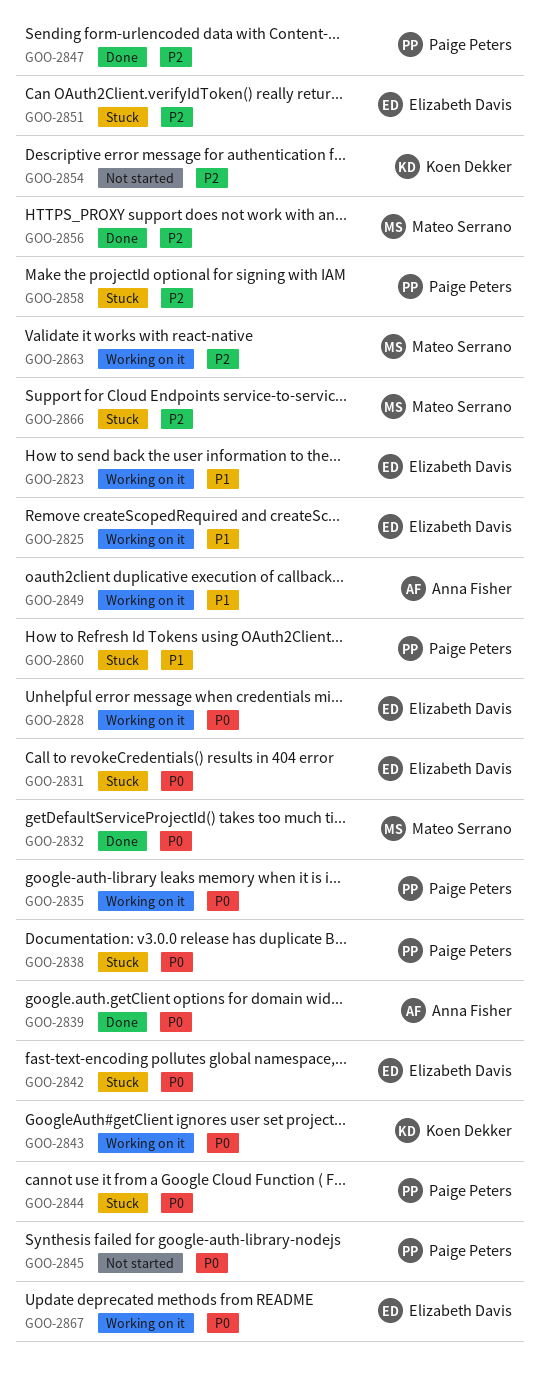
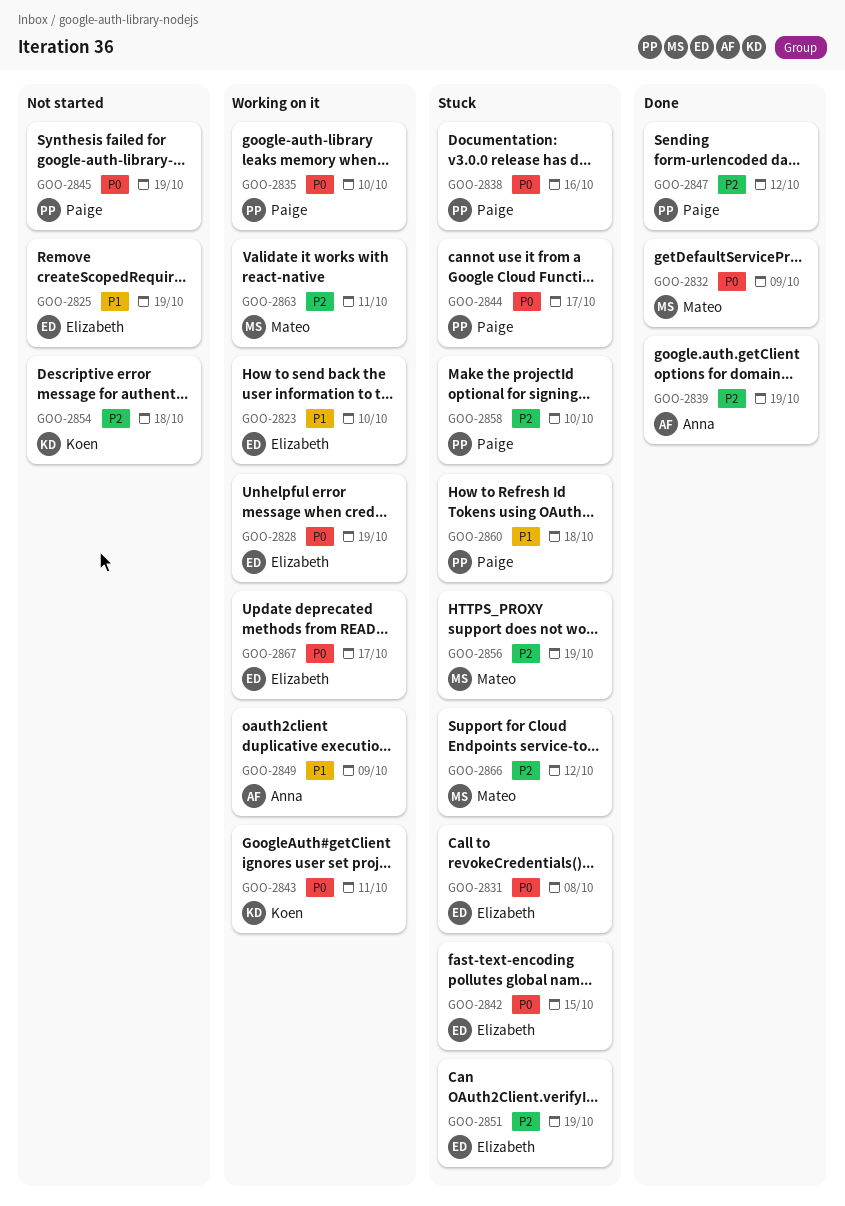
GOO-2825, status: Working on it -> Not started
GOO-2839, priority: P0 -> P2
GOO-2856, status: Done -> Stuck

